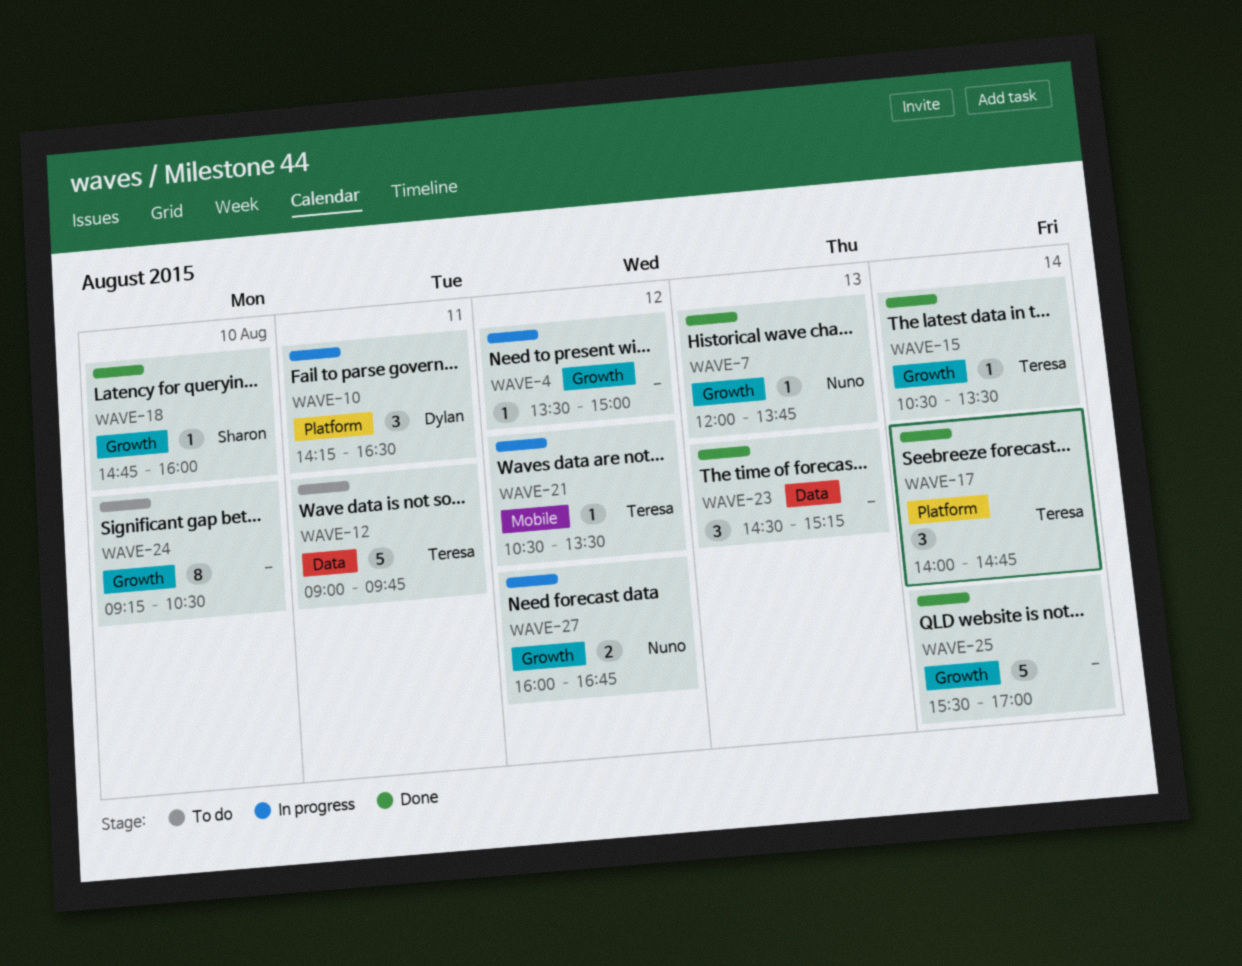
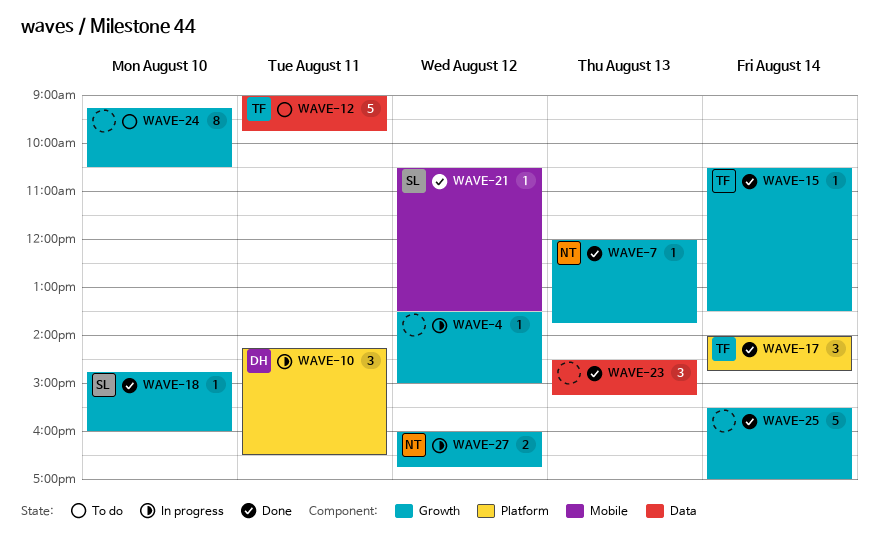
WAVE-21, status: In progress -> Done
WAVE-21, owner: Teresa -> Sharon

